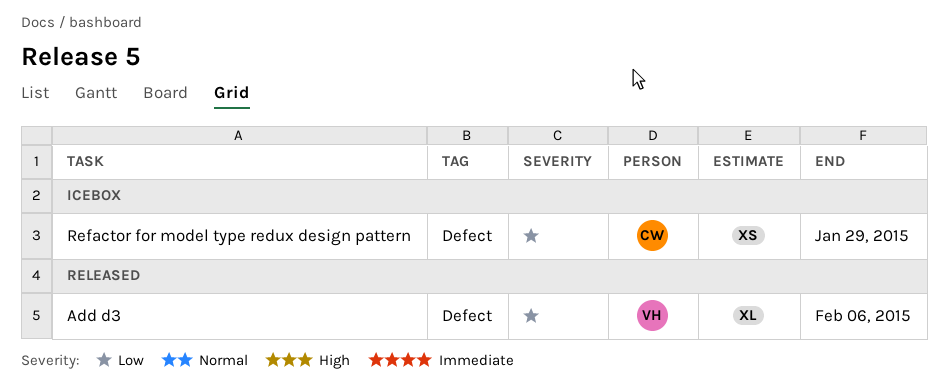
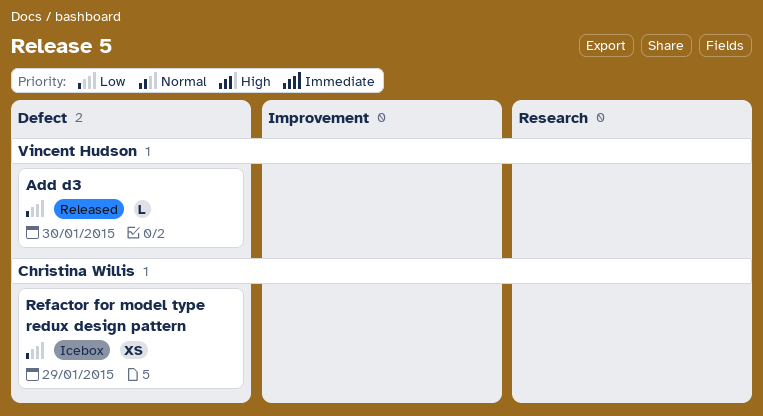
Add d3, estimate: XL -> L
Add d3, due: Feb 6 -> Jan 30

